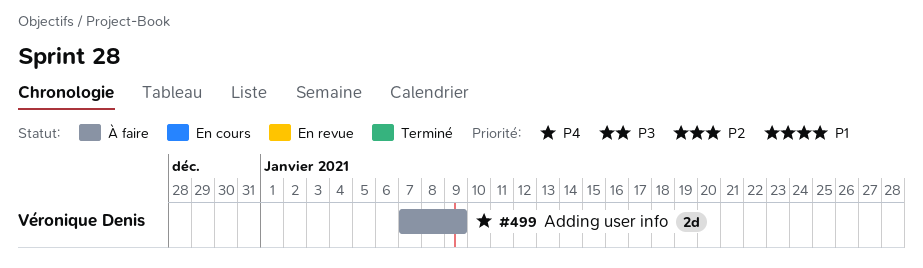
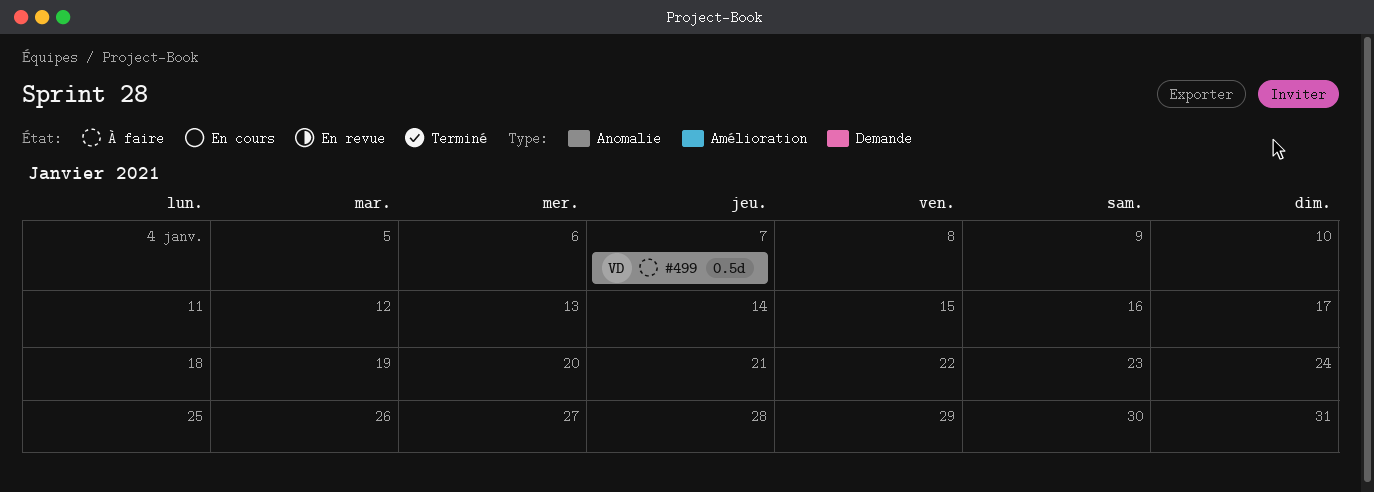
#499, estimate: 2d -> 0.5d
#499, due: Jan 9 -> Jan 7

